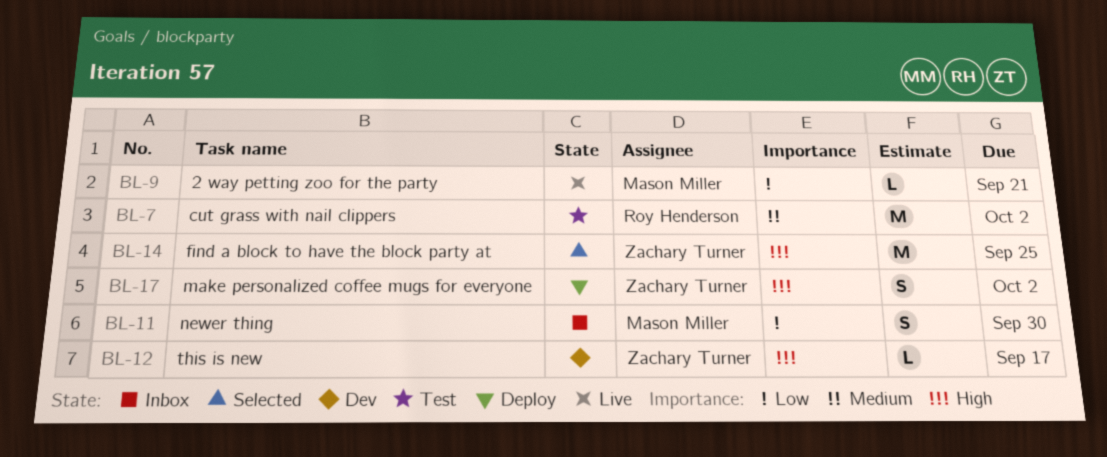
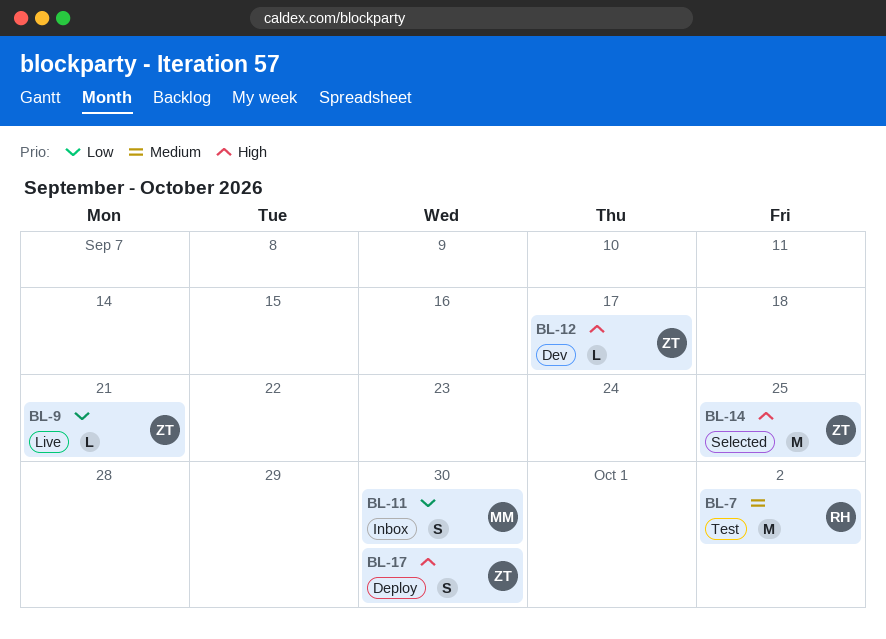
BL-9, owner: Mason Miller -> Zachary Turner
BL-17, due: Oct 2 -> Sep 30

